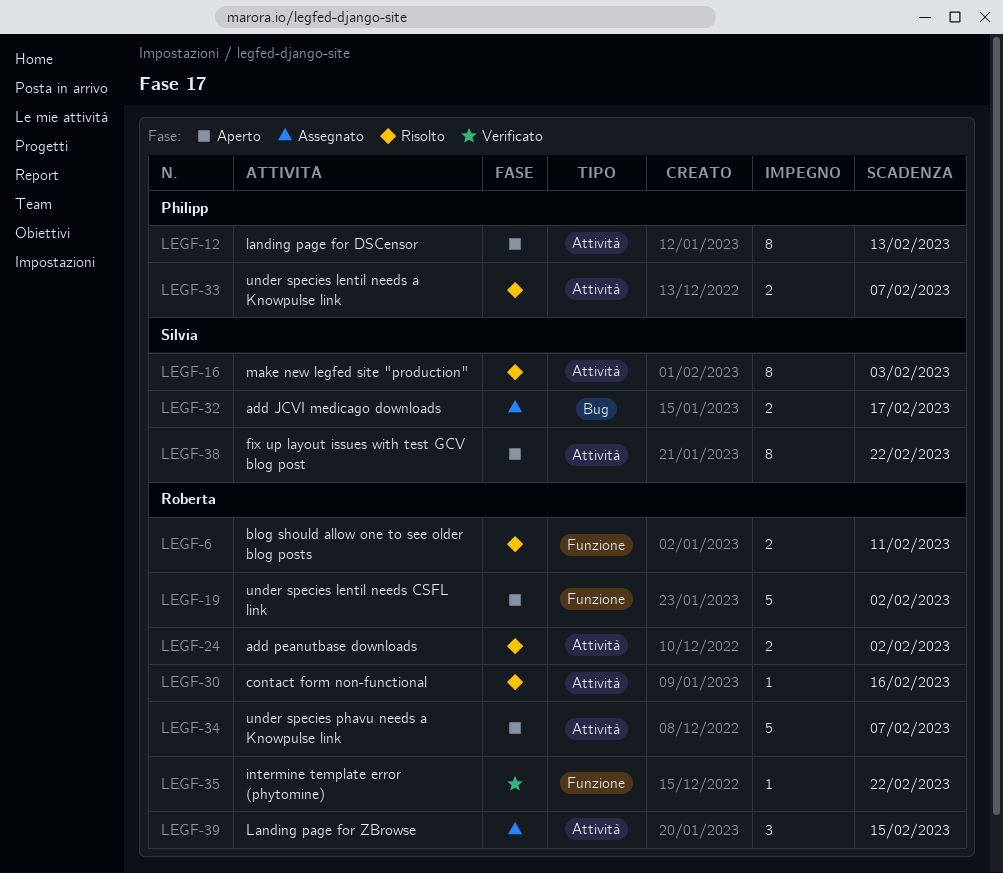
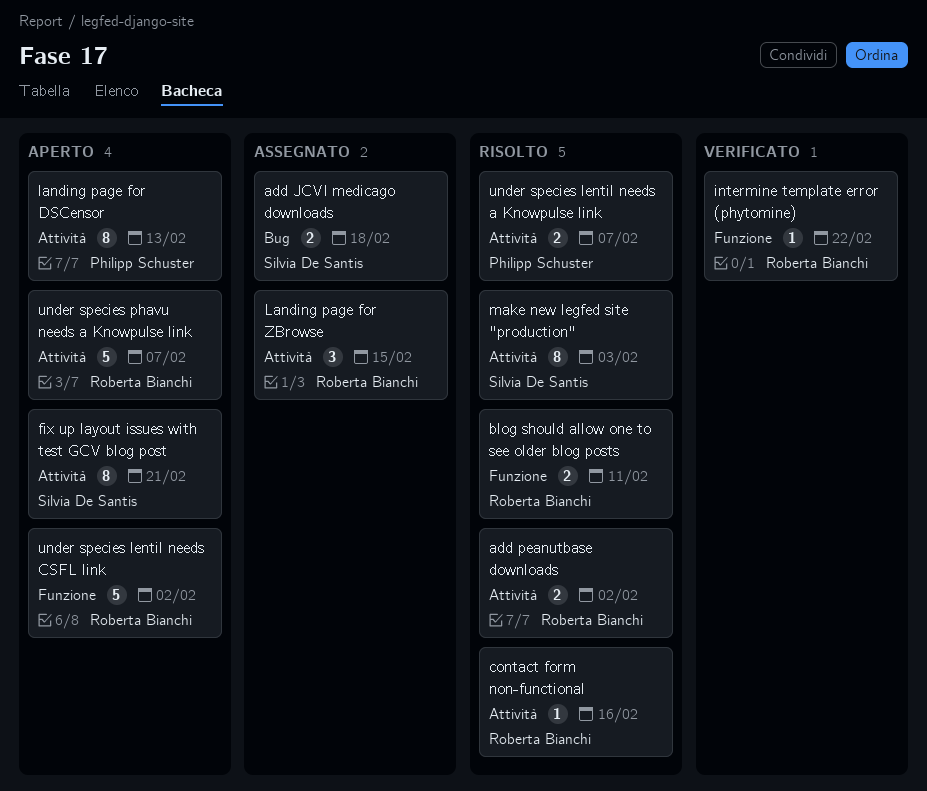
add JCVI medicago downloads, due: Feb 17 -> Feb 18
fix up layout issues with test GCV blog post, due: Feb 22 -> Feb 21

